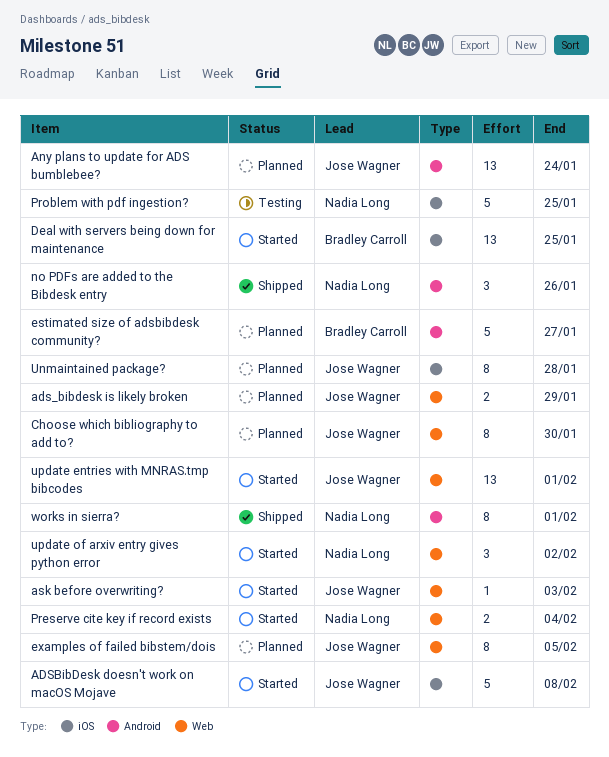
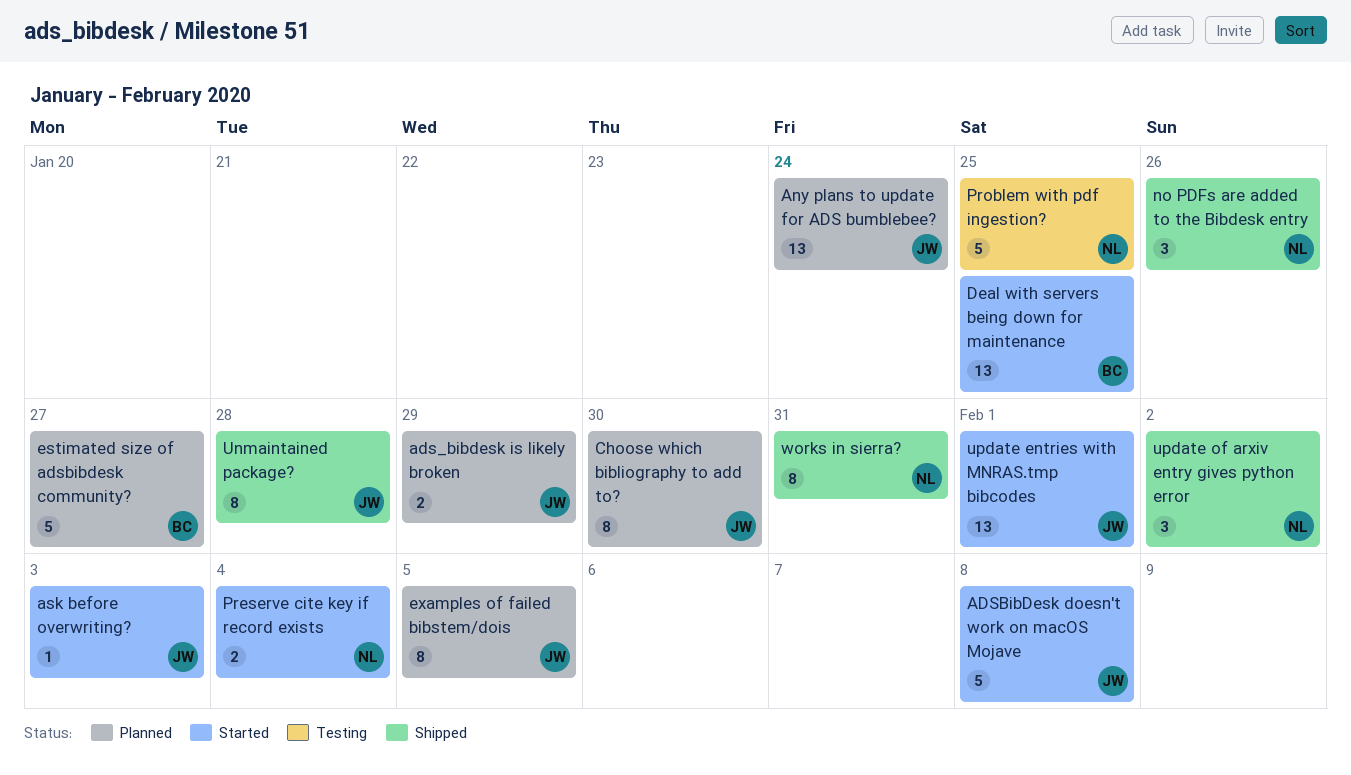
Unmaintained package?, status: Planned -> Shipped
update of arxiv entry gives python error, status: Started -> Shipped
works in sierra?, due: Feb 1 -> Jan 31

